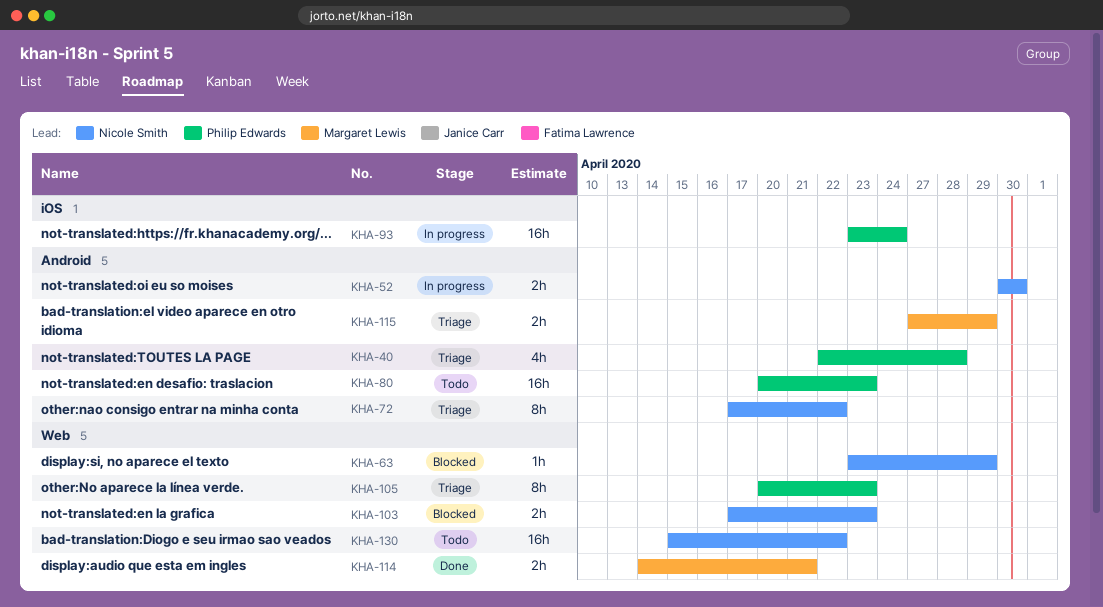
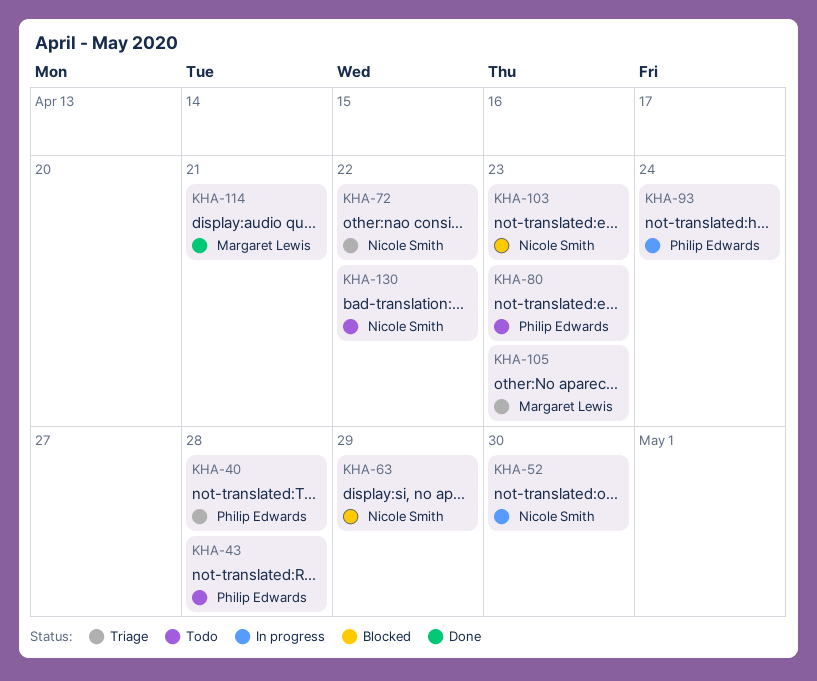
KHA-43: none -> present
KHA-105, owner: Philip Edwards -> Margaret Lewis
KHA-115: present -> none

